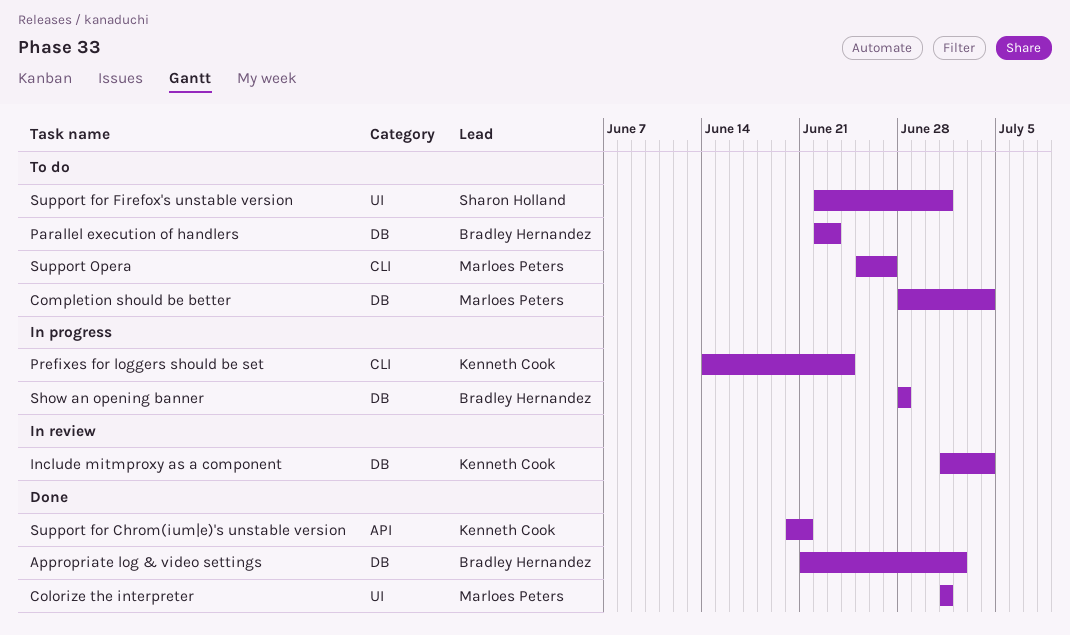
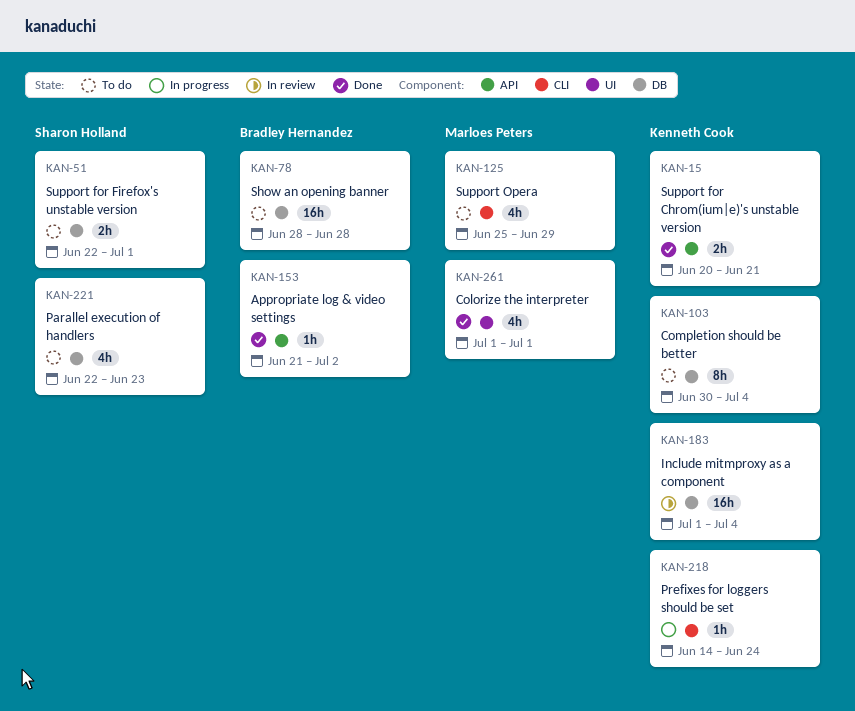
Appropriate log & video settings, label: DB -> API
Completion should be better, owner: Marloes Peters -> Kenneth Cook
Completion should be better, start: Jun 28 -> Jun 30
Parallel execution of handlers, owner: Bradley Hernandez -> Sharon Holland
Show an opening banner, status: In progress -> To do
Support for Firefox's unstable version, label: UI -> DB
Support Opera, due: Jun 27 -> Jun 29

